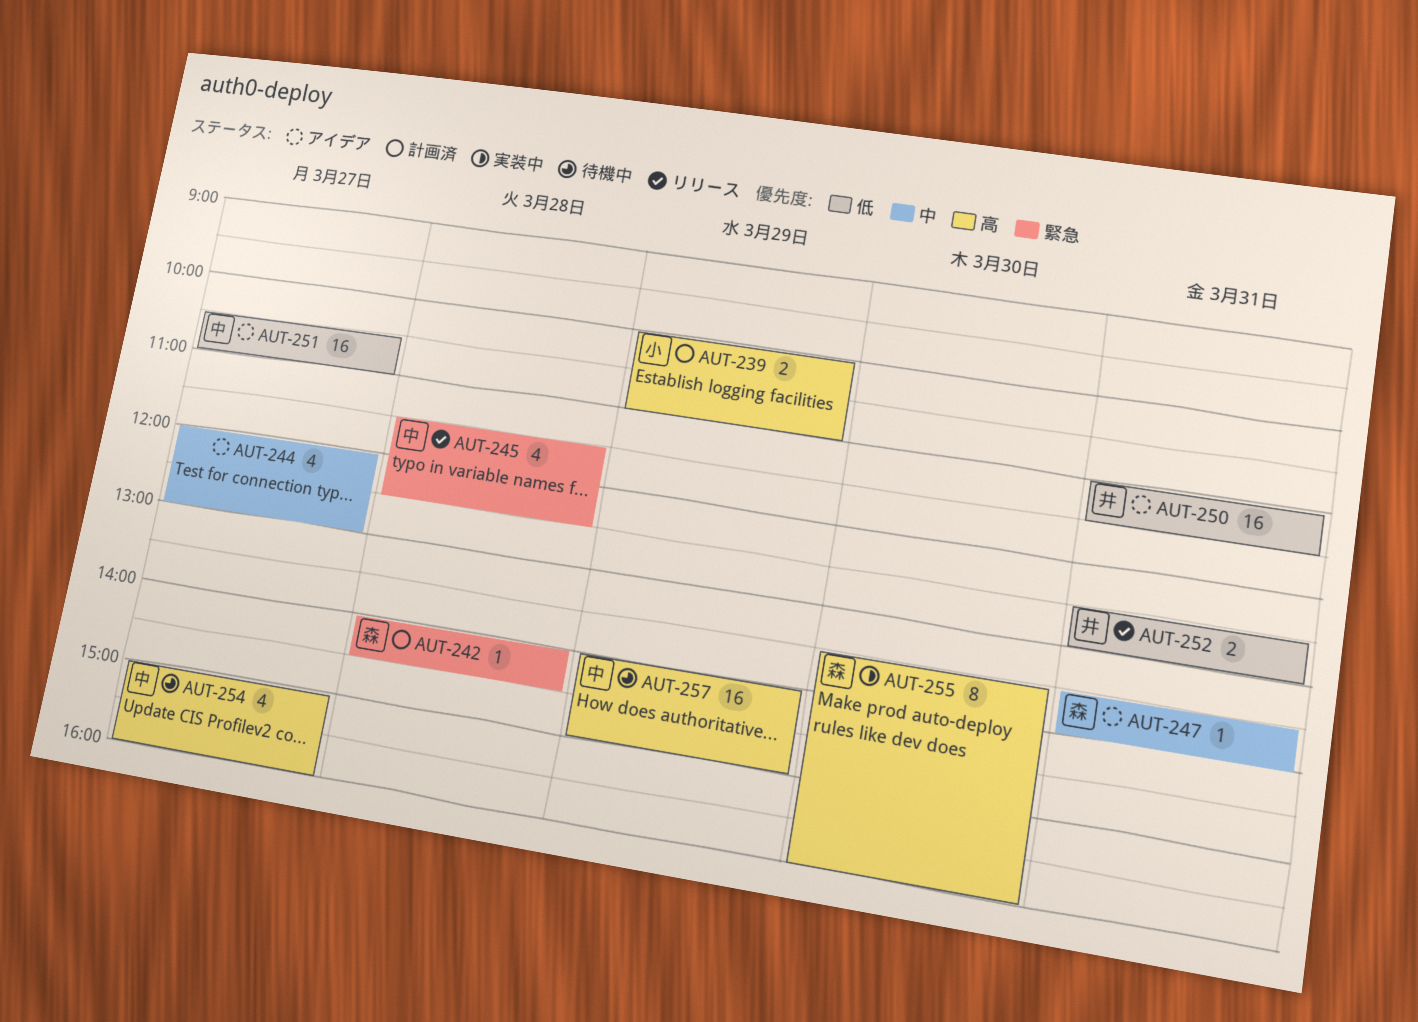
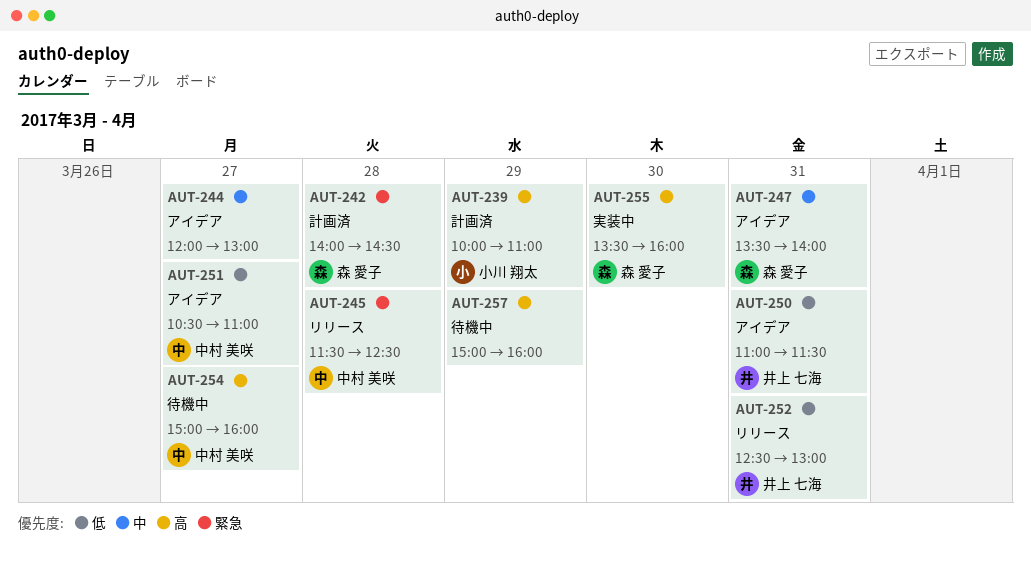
AUT-257, owner: 中村 美咲 -> none
AUT-257, begins: 14:00 -> 15:00
AUT-257, ends: 15:00 -> 16:00

